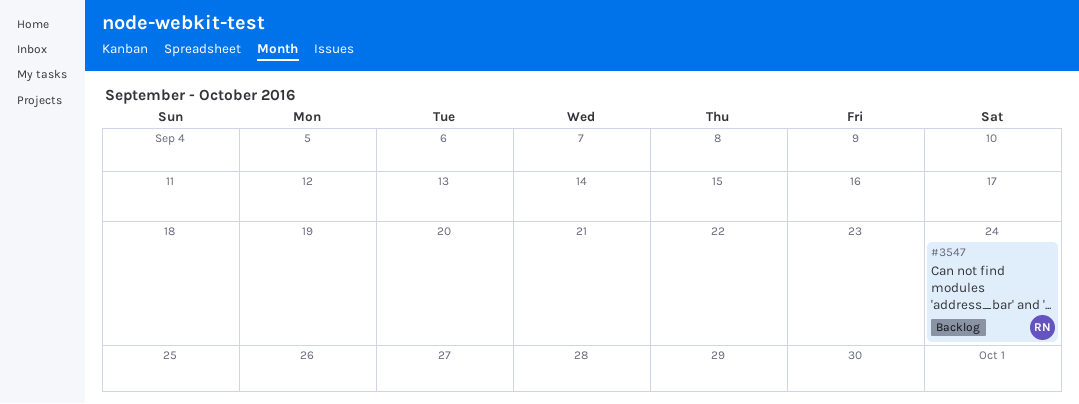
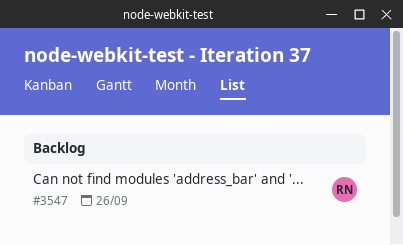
#3547, due: Sep 24 -> Sep 26

